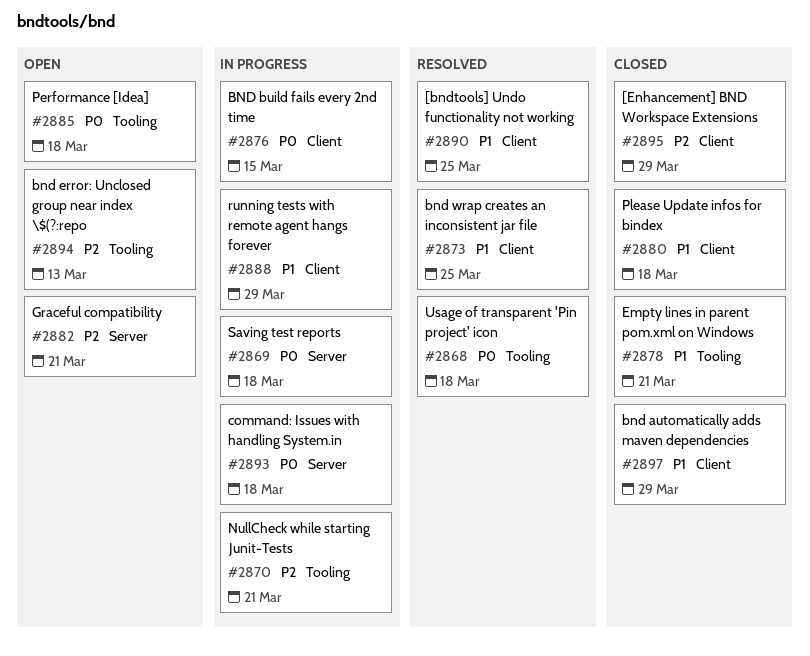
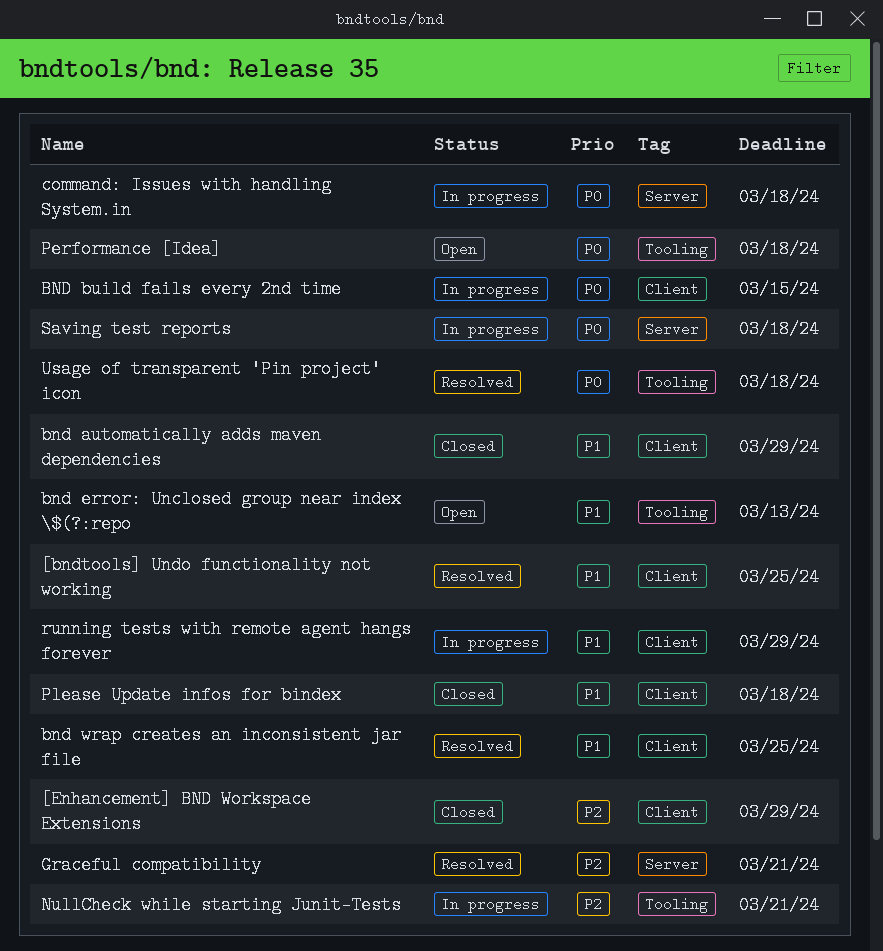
bnd error: Unclosed group near index \$(?:repo, priority: P2 -> P1
Empty lines in parent pom.xml on Windows: present -> none
Graceful compatibility, status: Open -> Resolved

